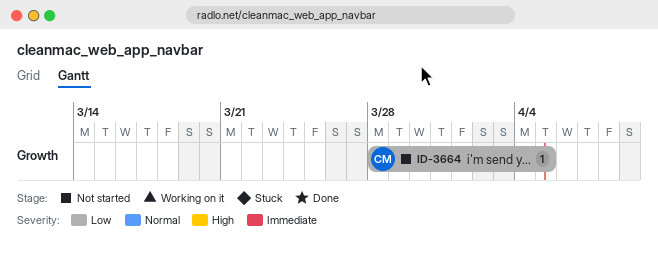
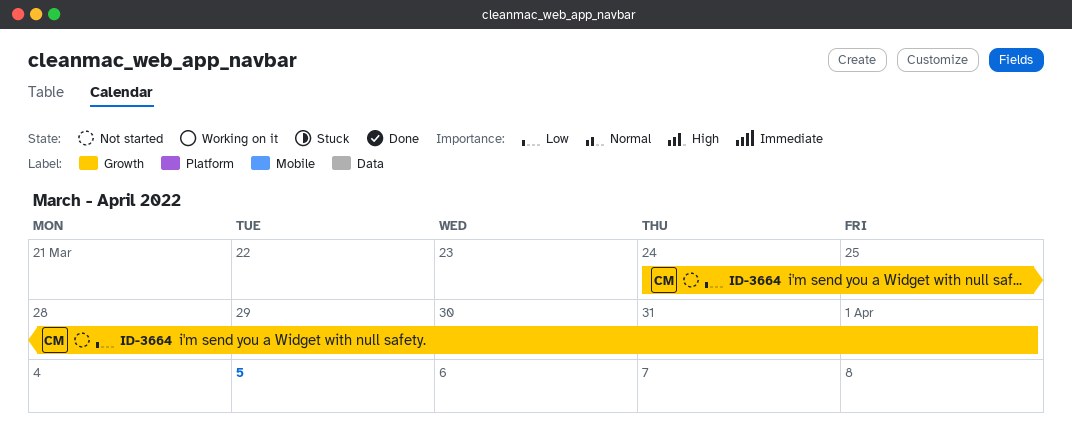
ID-3664, start: Mar 28 -> Mar 24
ID-3664, due: Apr 5 -> Apr 1

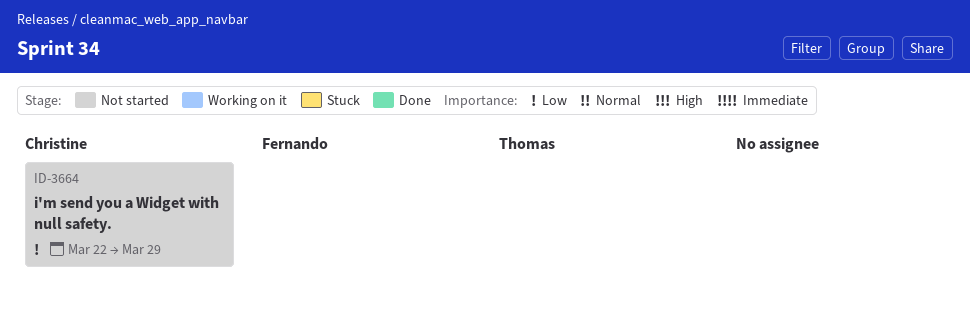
ID-3664, start: Mar 24 -> Mar 22
ID-3664, due: Apr 1 -> Mar 29

